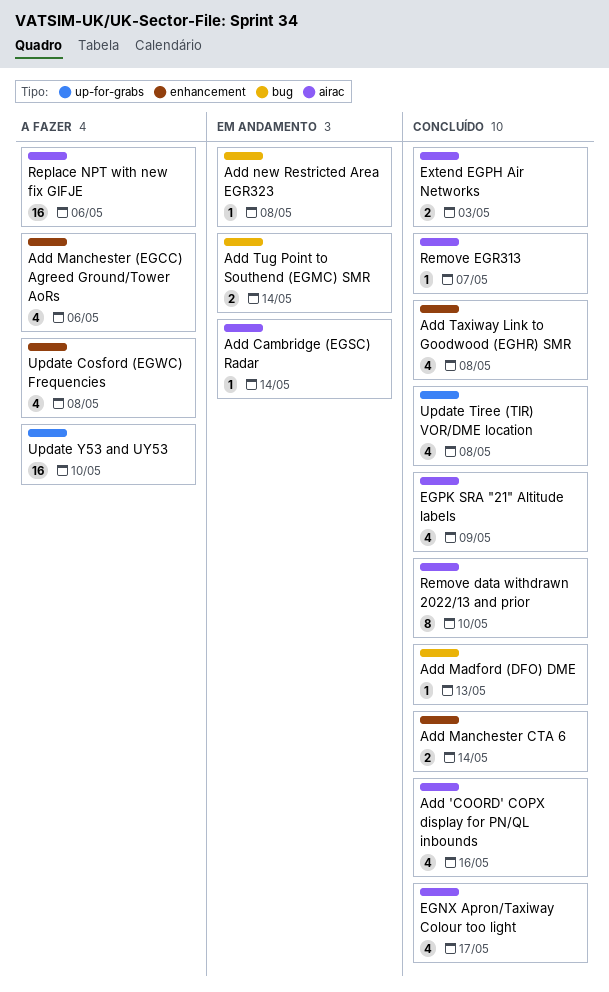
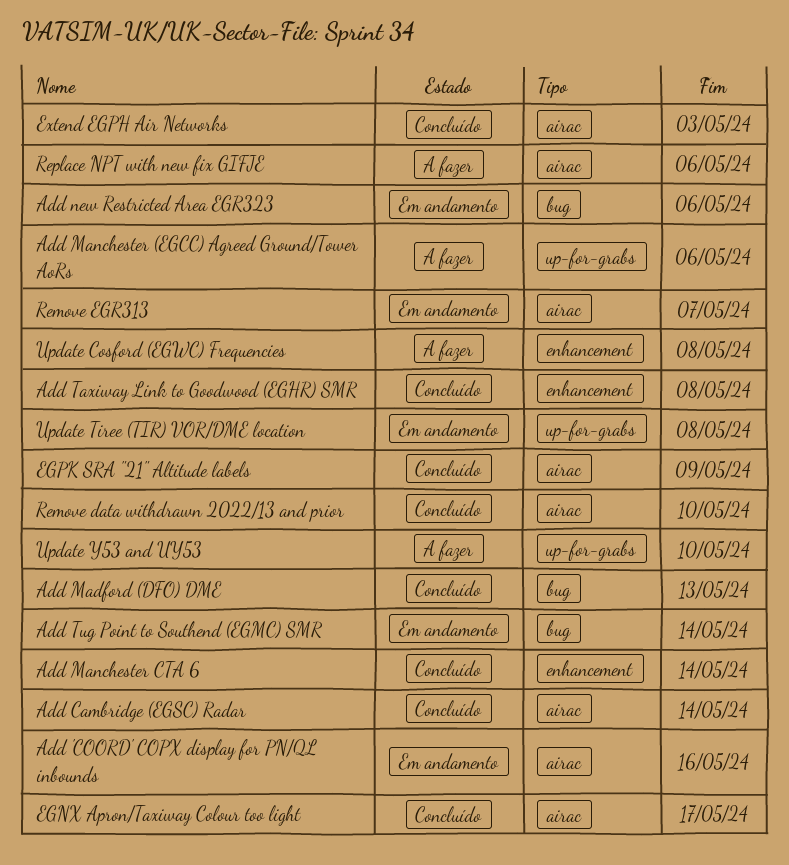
Add 'COORD' COPX display for PN/QL inbounds, status: Concluído -> Em andamento
Add Cambridge (EGSC) Radar, status: Em andamento -> Concluído
Add Manchester (EGCC) Agreed Ground/Tower AoRs, label: enhancement -> up-for-grabs
Add new Restricted Area EGR323, due: May 8 -> May 6
Remove EGR313, status: Concluído -> Em andamento
Update Tiree (TIR) VOR/DME location, status: Concluído -> Em andamento

